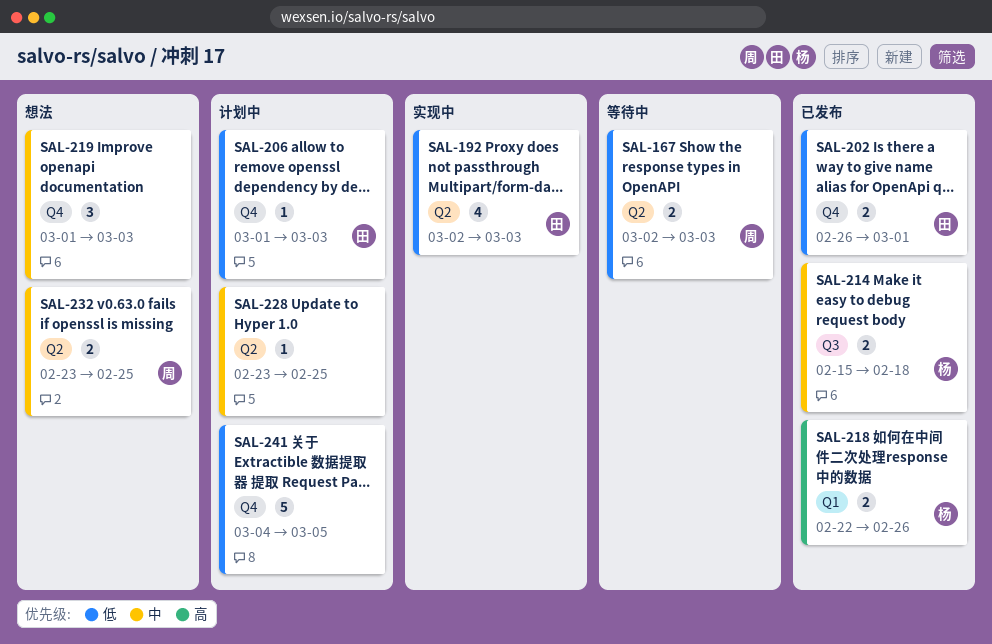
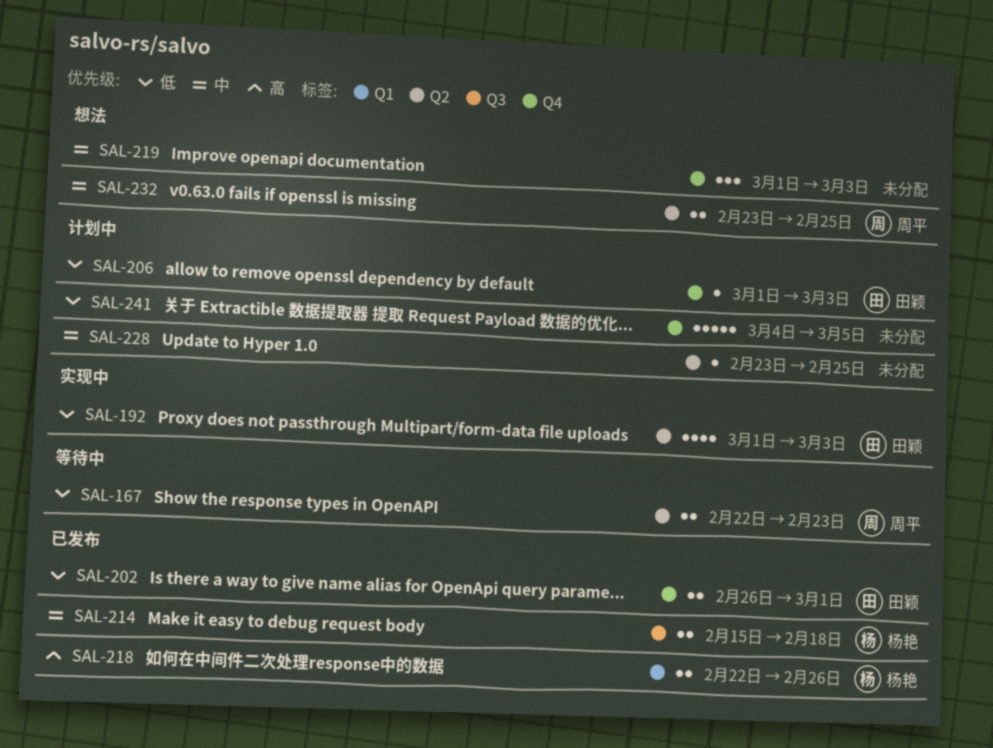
SAL-167, start: Mar 2 -> Feb 22
SAL-167, due: Mar 3 -> Feb 23
SAL-192, start: Mar 2 -> Mar 1

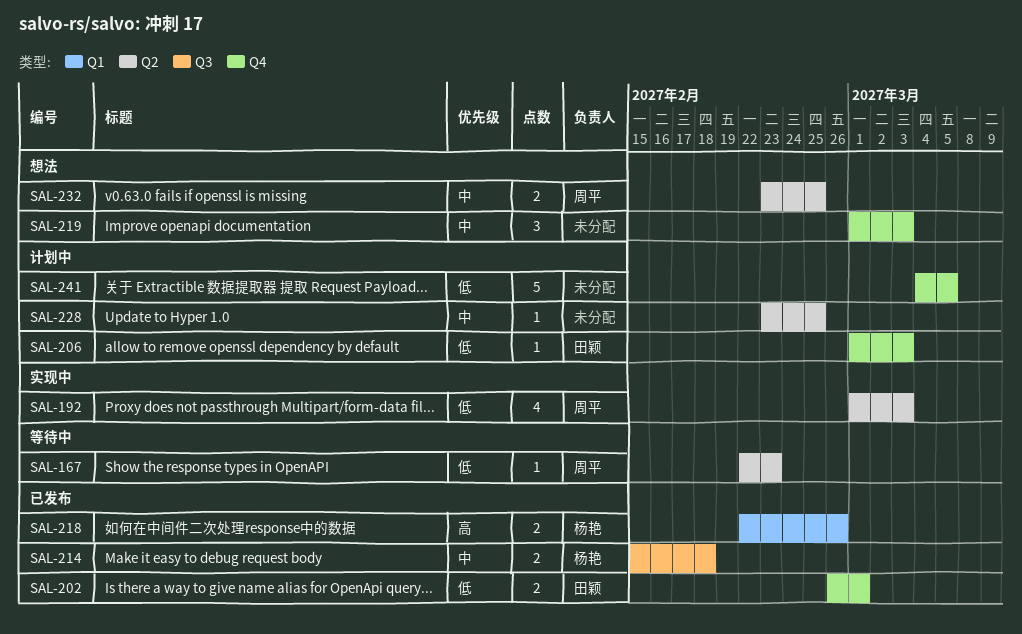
SAL-167, estimate: 2 -> 1
SAL-192, owner: 田颖 -> 周平

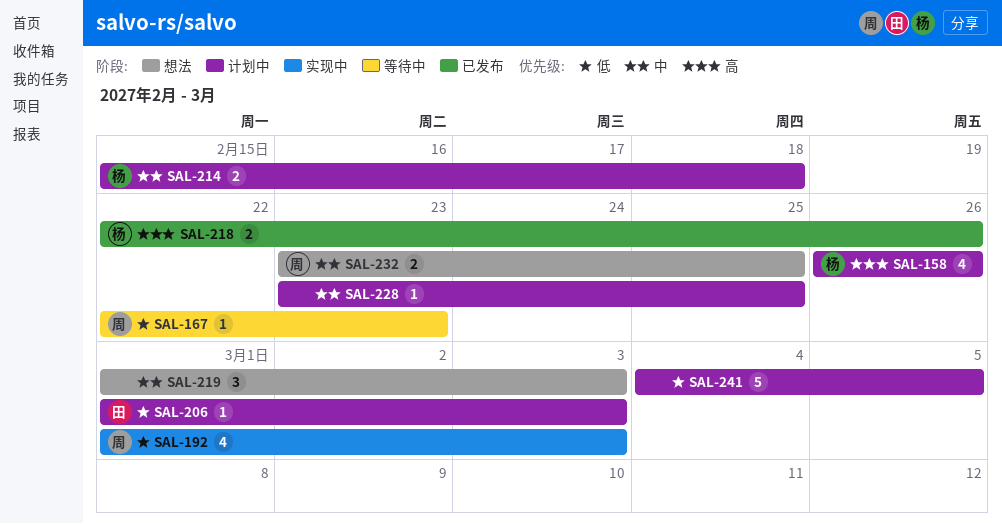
SAL-158: none -> present
SAL-202: present -> none
SAL-214, status: 已发布 -> 计划中

